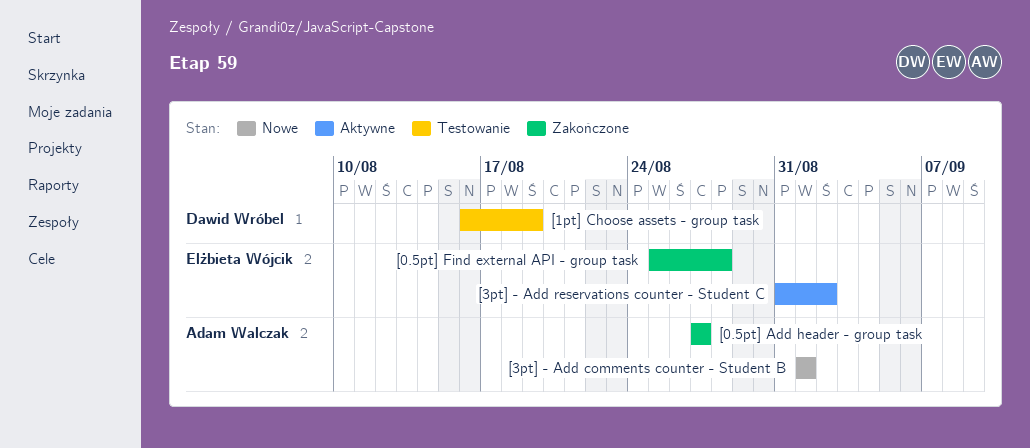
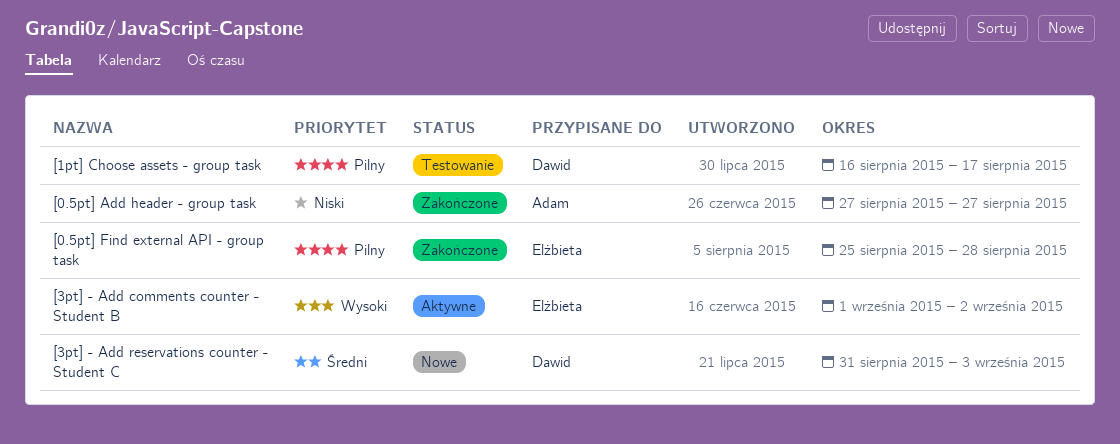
[1pt] Choose assets - group task, due: Aug 19 -> Aug 17
[3pt] - Add comments counter - Student B, status: Nowe -> Aktywne
[3pt] - Add comments counter - Student B, owner: Adam Walczak -> Elżbieta Wójcik
[3pt] - Add comments counter - Student B, due: Sep 1 -> Sep 2
[3pt] - Add reservations counter - Student C, status: Aktywne -> Nowe
[3pt] - Add reservations counter - Student C, owner: Elżbieta Wójcik -> Dawid Wróbel
[3pt] - Add reservations counter - Student C, due: Sep 2 -> Sep 3

